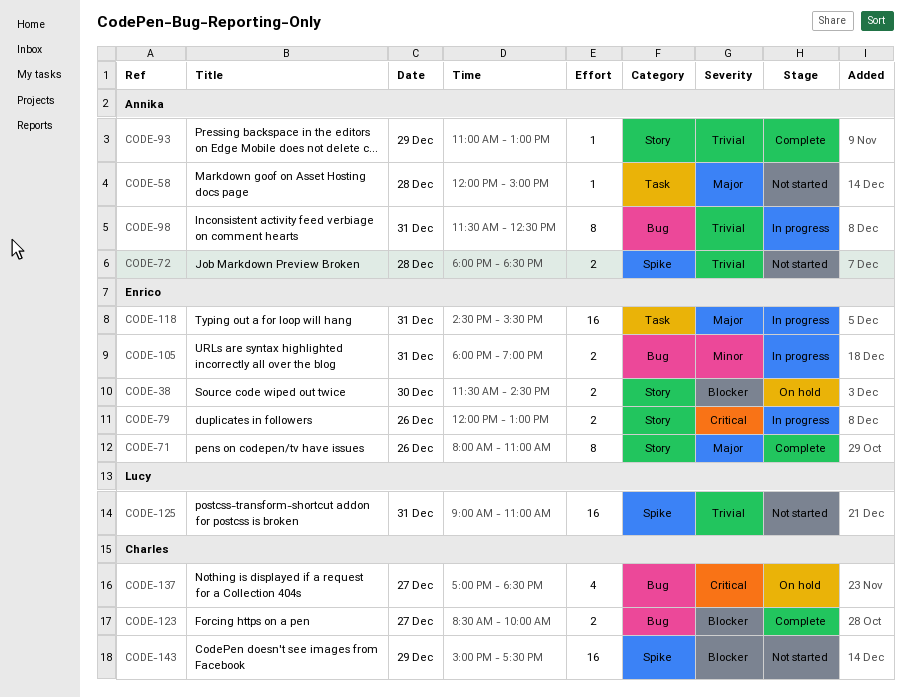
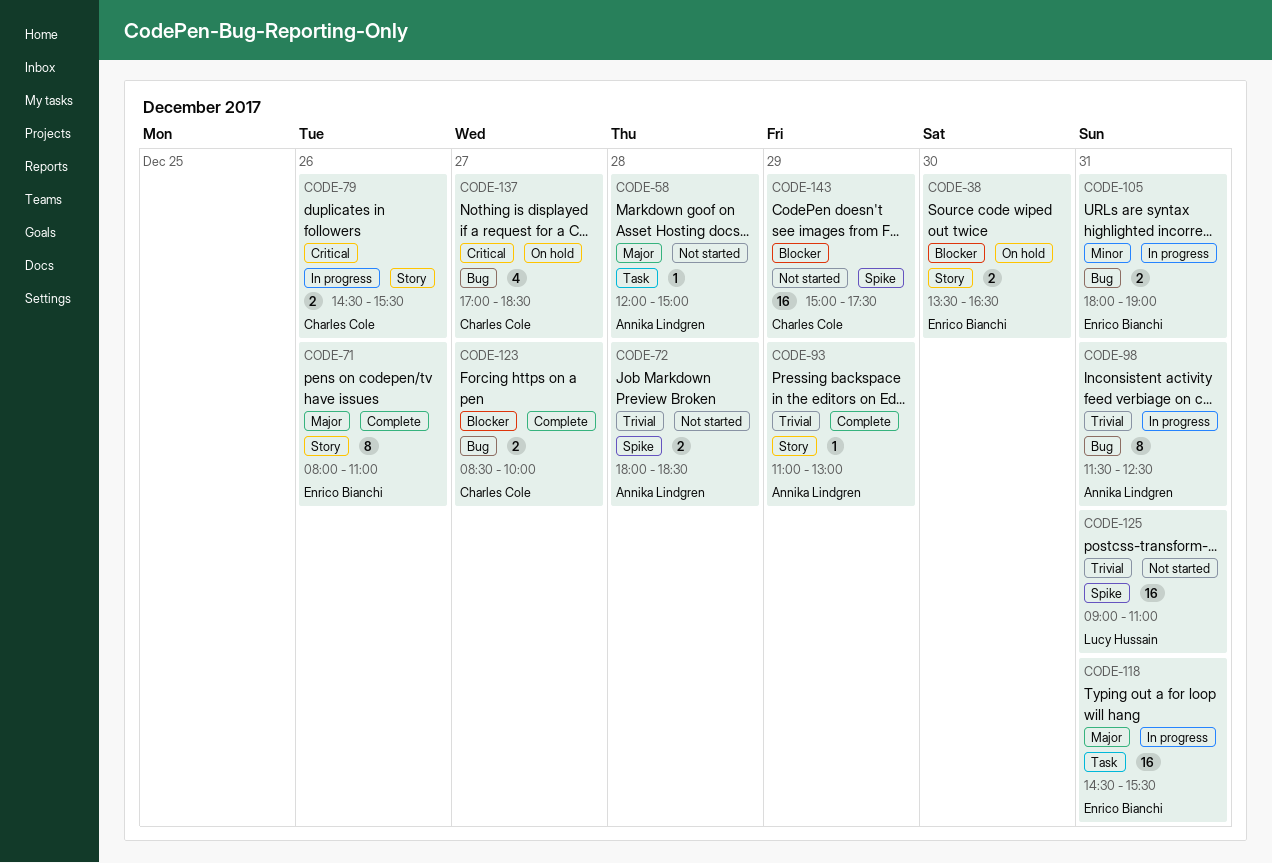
CODE-38, begins: 11:30 -> 13:30
CODE-38, ends: 14:30 -> 16:30
CODE-79, owner: Enrico Bianchi -> Charles Cole
CODE-79, begins: 12:00 -> 14:30
CODE-79, ends: 13:00 -> 15:30

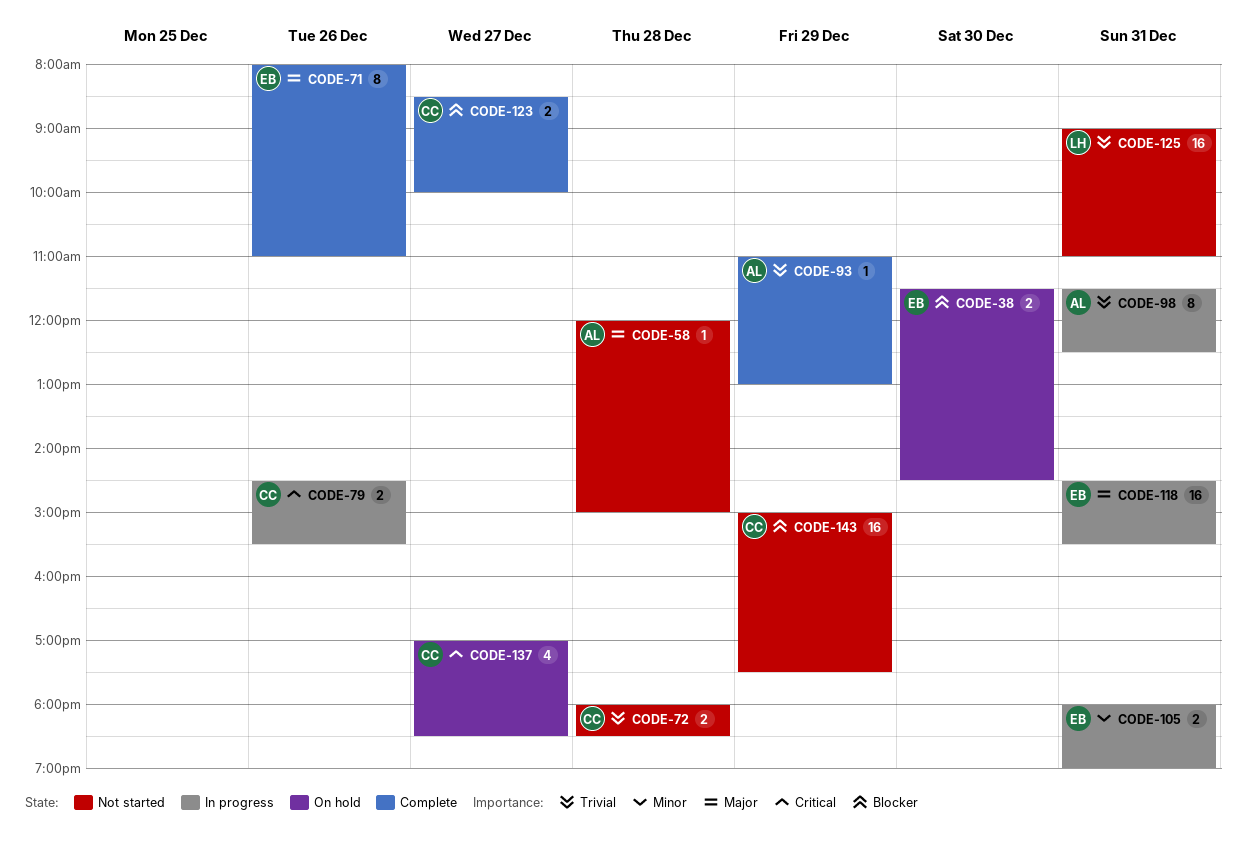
CODE-38, begins: 13:30 -> 11:30
CODE-38, ends: 16:30 -> 14:30
CODE-72, owner: Annika Lindgren -> Charles Cole

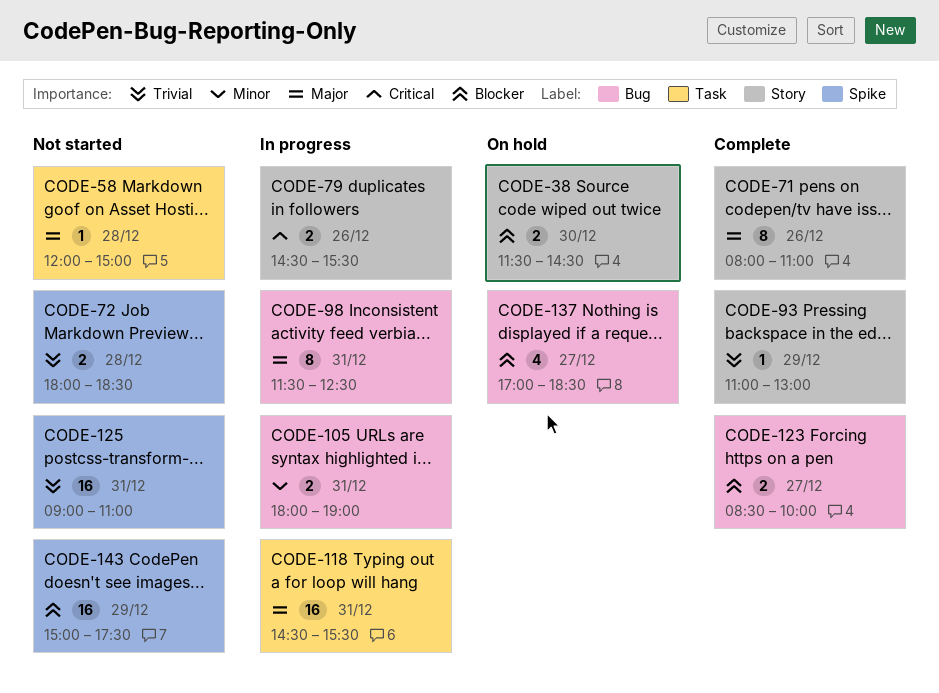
CODE-98, priority: Trivial -> Major
CODE-137, priority: Critical -> Blocker

